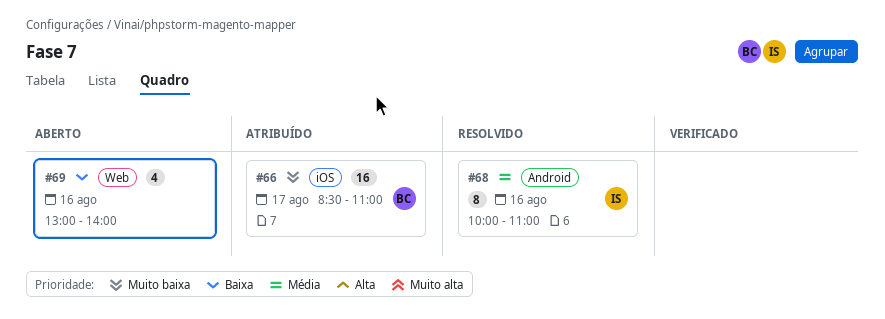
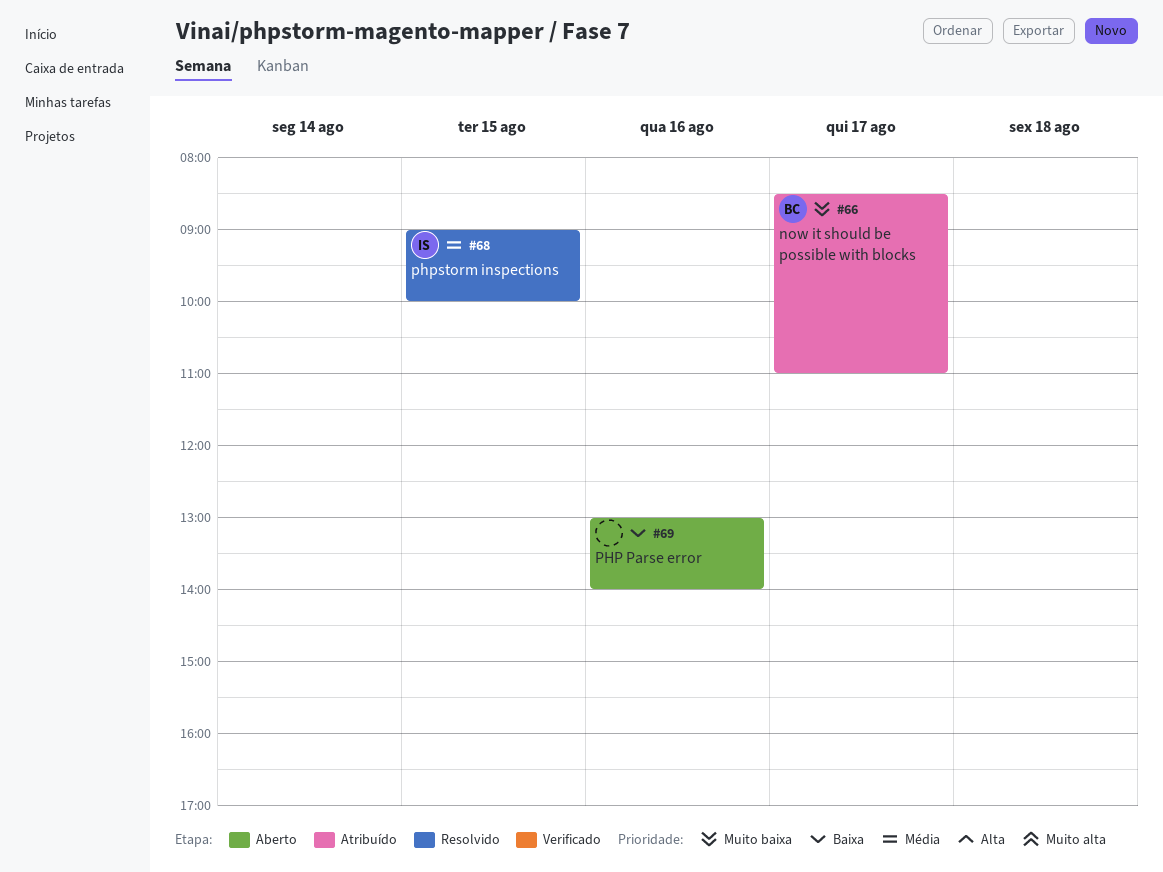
#68, day: Aug 16 -> Aug 15
#68, begins: 10:00 -> 09:00
#68, ends: 11:00 -> 10:00

